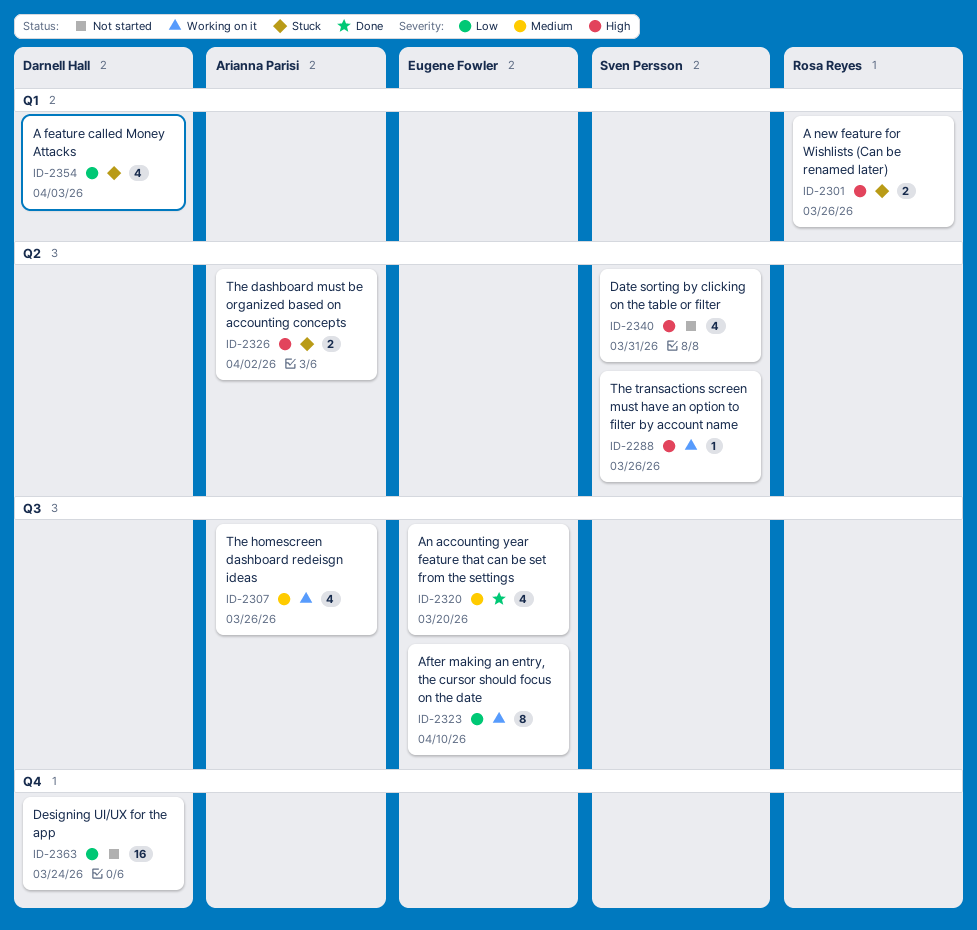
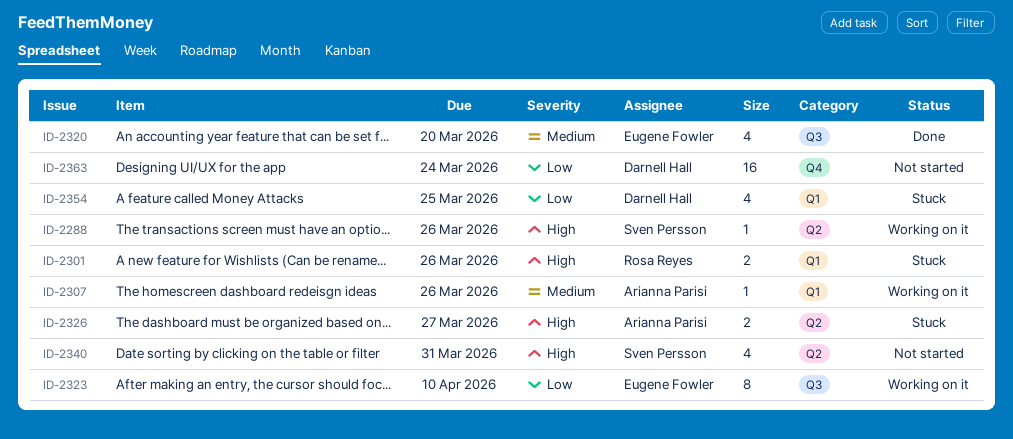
ID-2307, label: Q3 -> Q1
ID-2307, estimate: 4 -> 1
ID-2326, due: Apr 2 -> Mar 27
ID-2354, due: Apr 3 -> Mar 25

